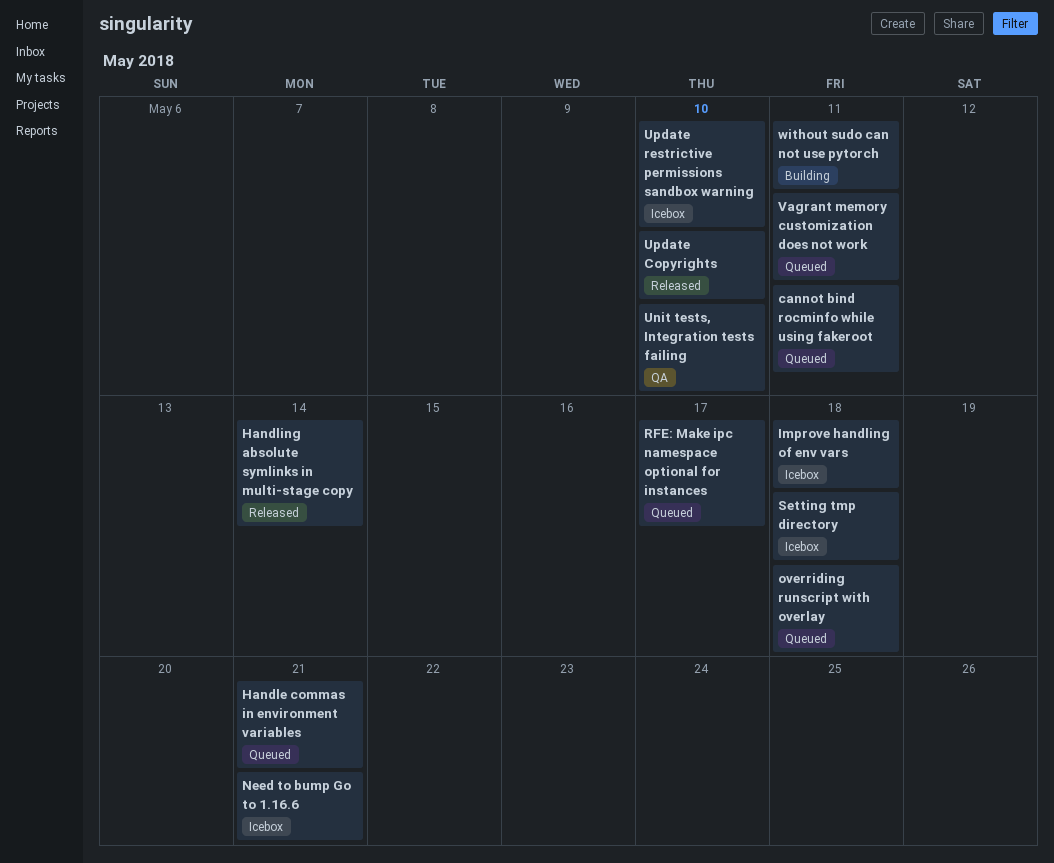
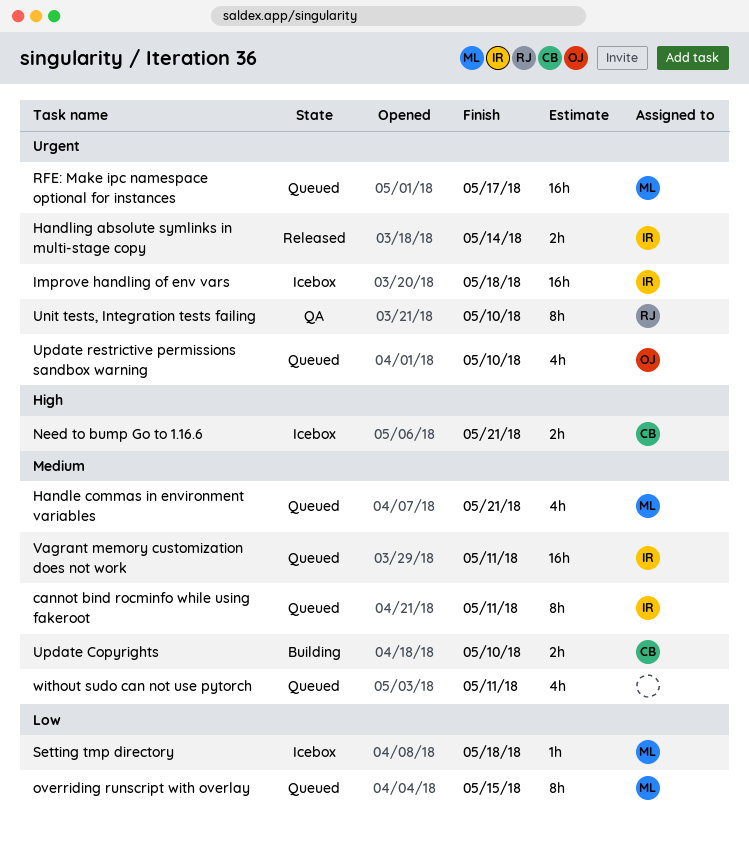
overriding runscript with overlay, due: May 18 -> May 15
Update Copyrights, status: Released -> Building
Update restrictive permissions sandbox warning, status: Icebox -> Queued
without sudo can not use pytorch, status: Building -> Queued

